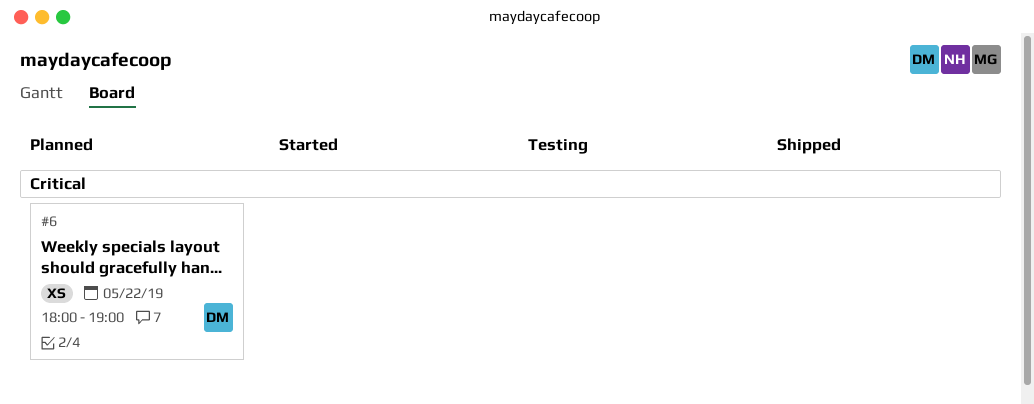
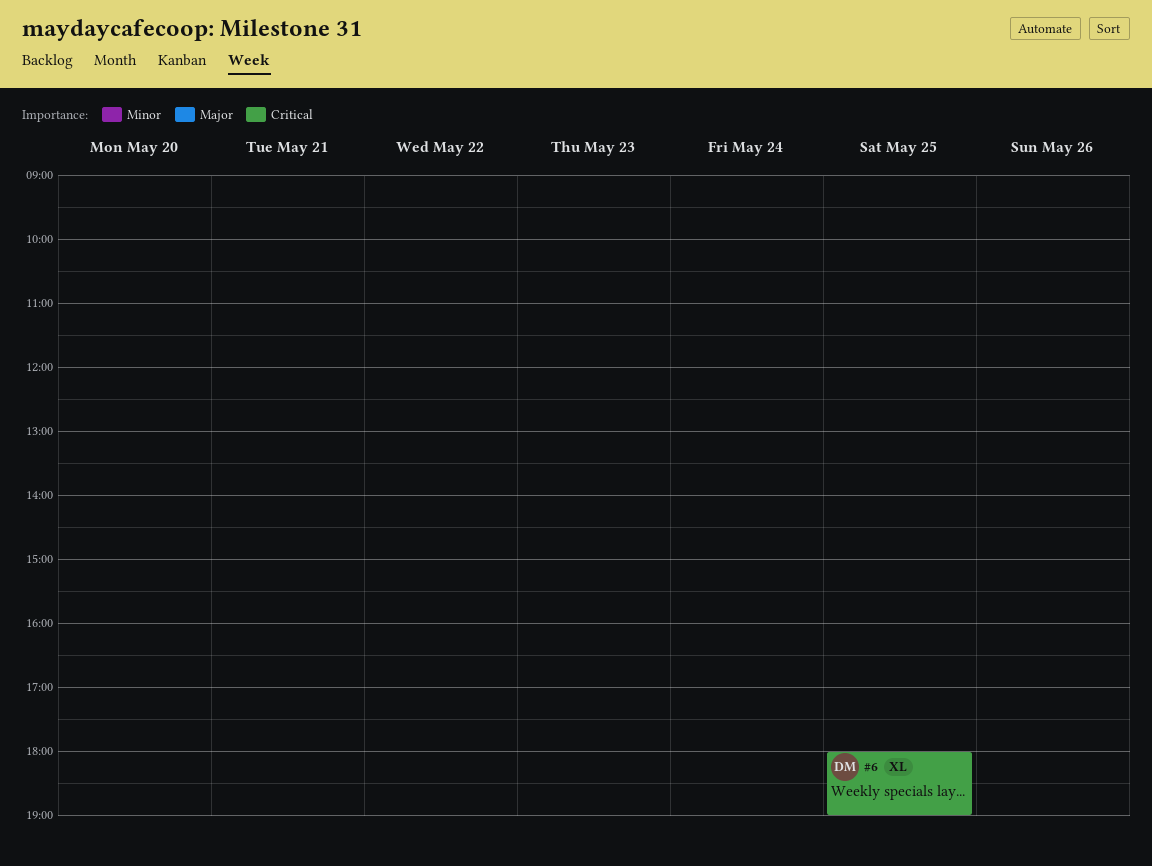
#6, estimate: XS -> XL
#6, day: May 22 -> May 25

